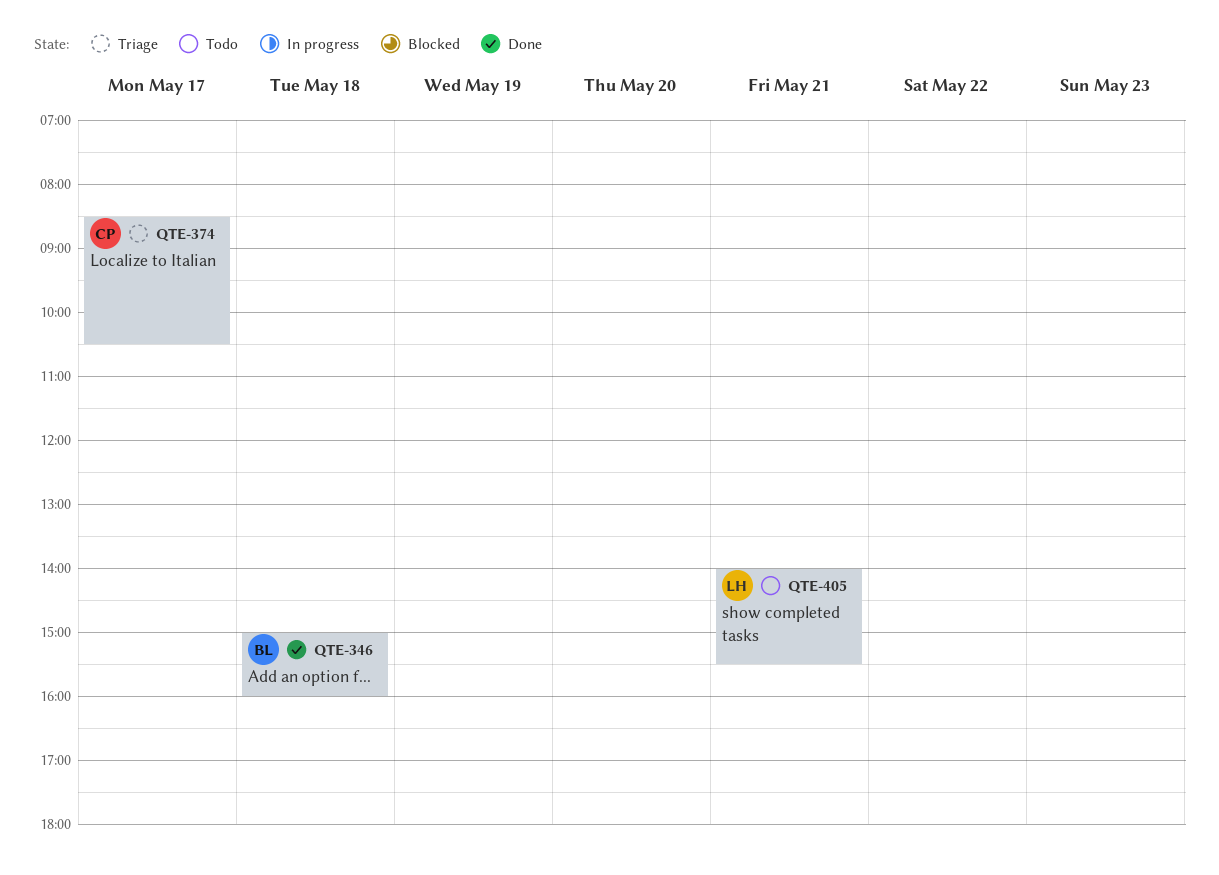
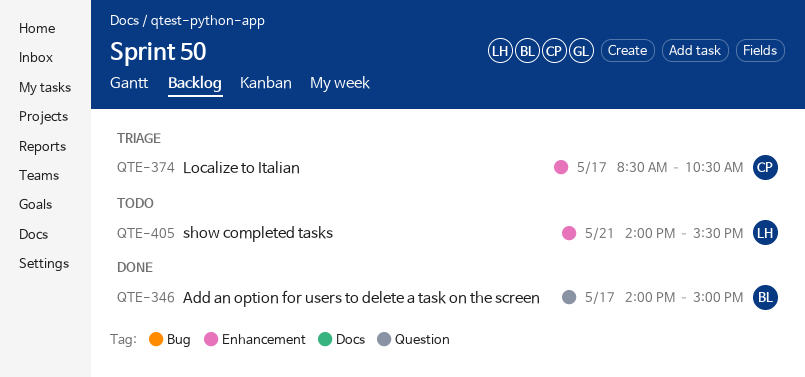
QTE-346, day: May 18 -> May 17
QTE-346, begins: 15:00 -> 14:00
QTE-346, ends: 16:00 -> 15:00

